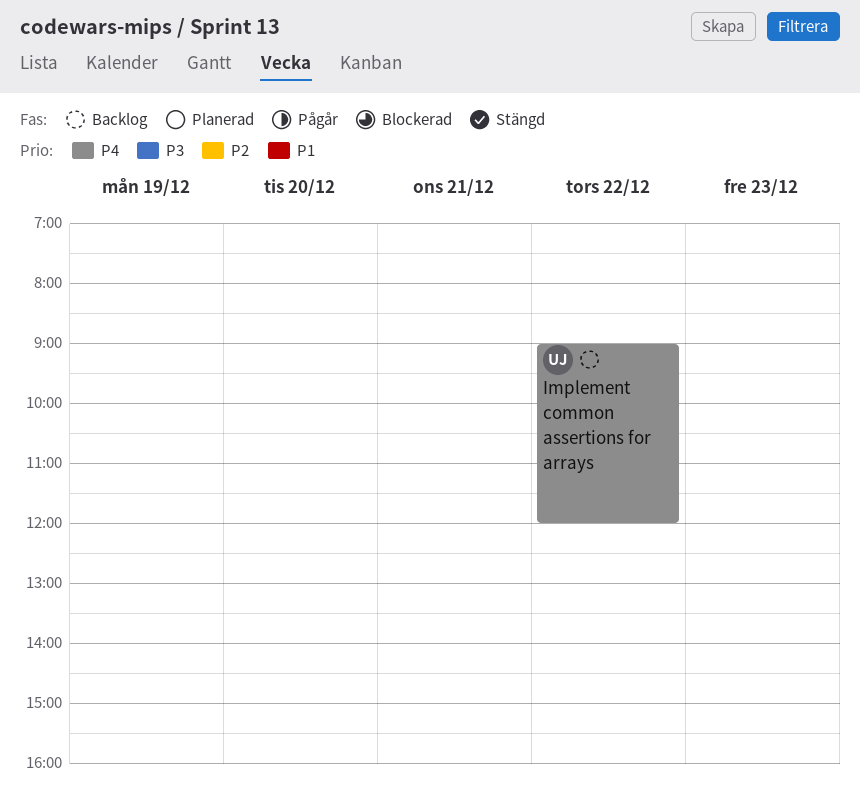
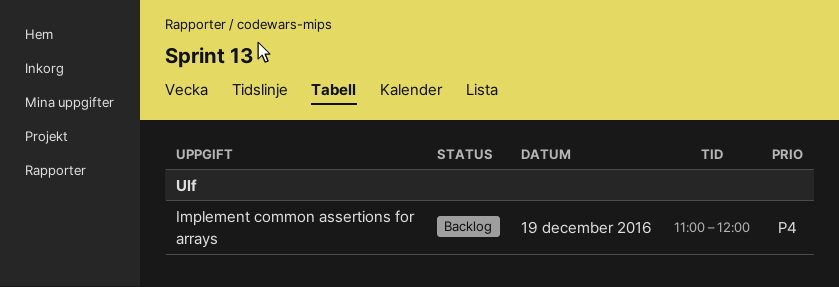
Implement common assertions for arrays, day: Dec 22 -> Dec 19
Implement common assertions for arrays, begins: 09:00 -> 11:00

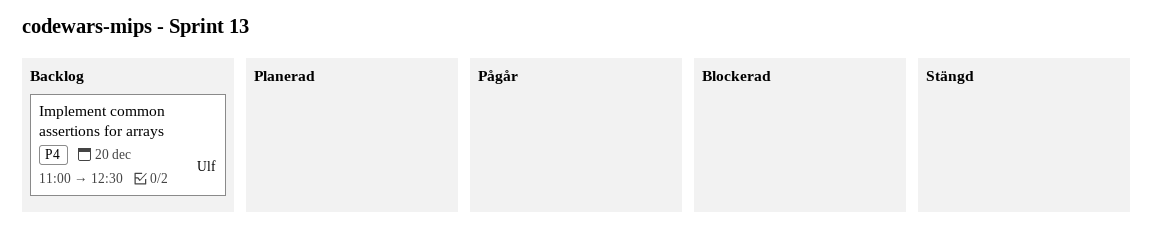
Implement common assertions for arrays, day: Dec 19 -> Dec 20
Implement common assertions for arrays, ends: 12:00 -> 12:30

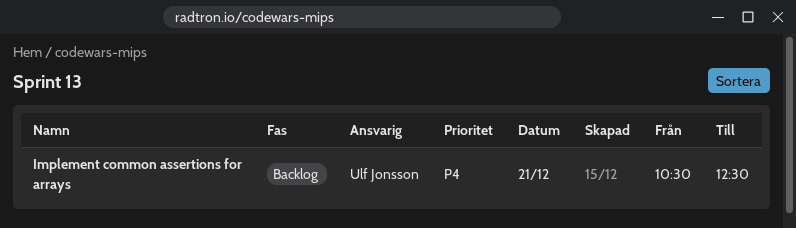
Implement common assertions for arrays, day: Dec 20 -> Dec 21
Implement common assertions for arrays, begins: 11:00 -> 10:30

